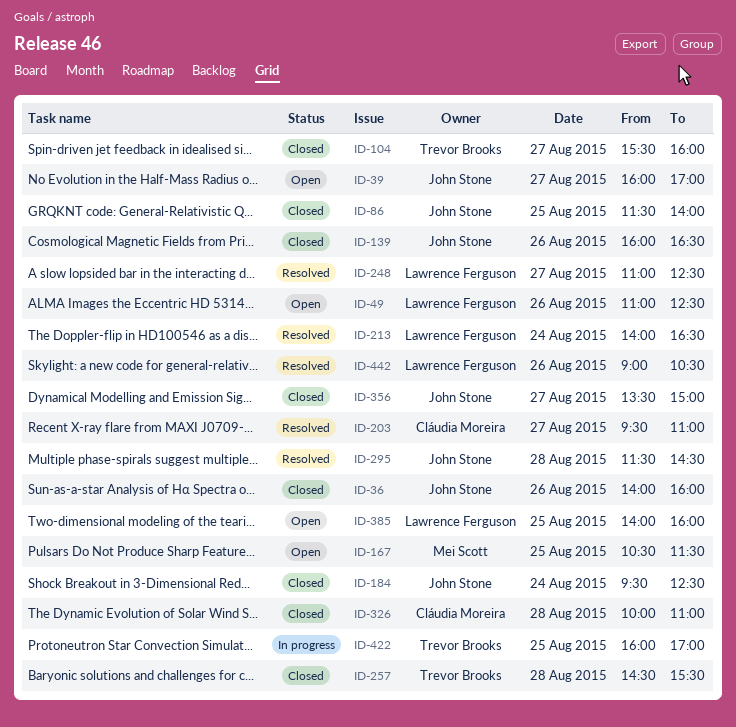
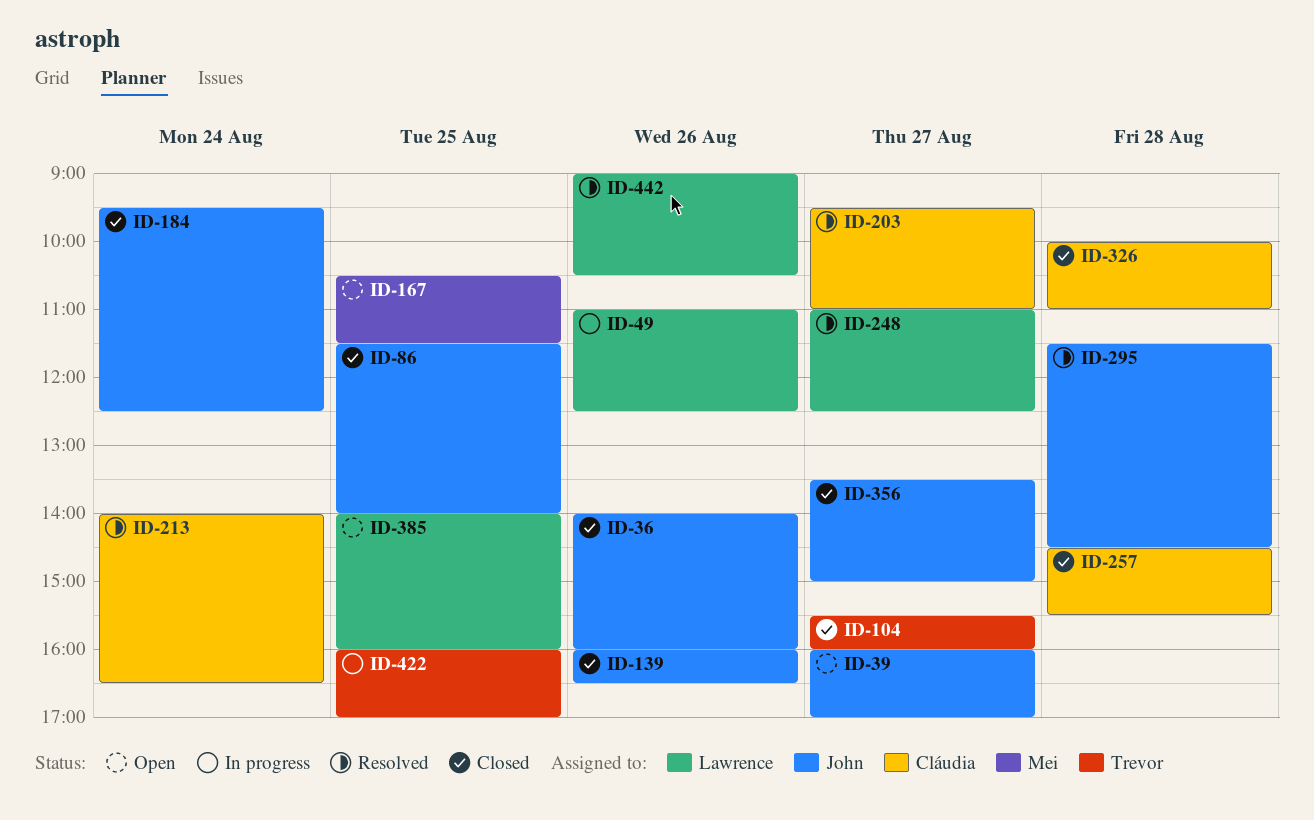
ID-49, status: Open -> In progress
ID-213, owner: Lawrence Ferguson -> Cláudia Moreira
ID-257, owner: Trevor Brooks -> Cláudia Moreira

